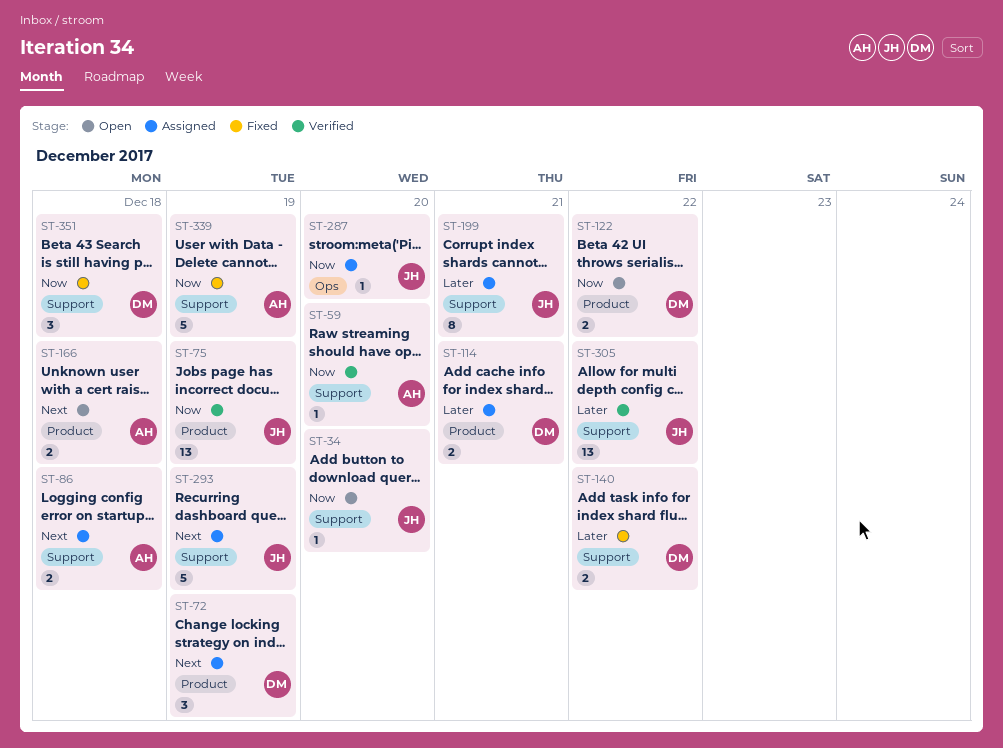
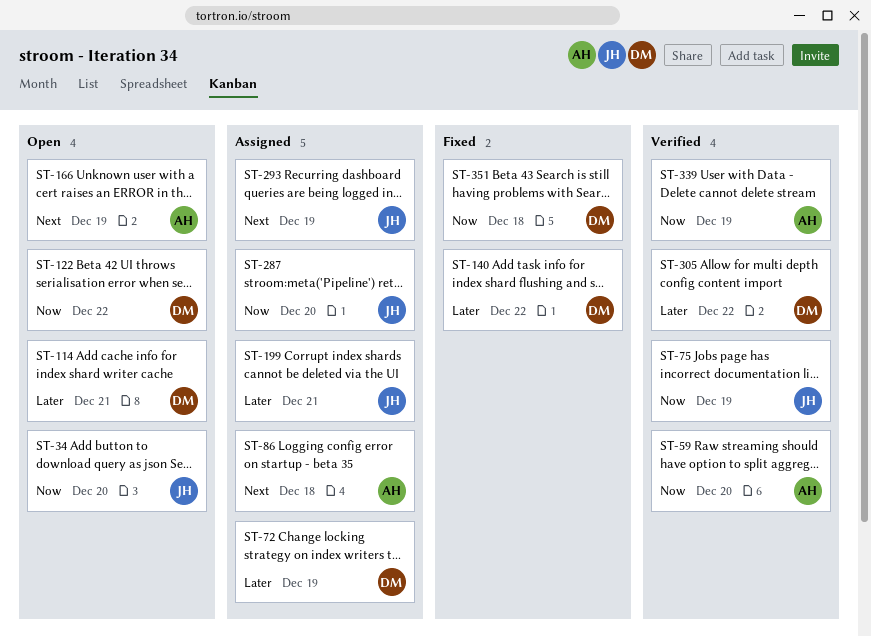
ST-72, priority: Next -> Later
ST-114, status: Assigned -> Open
ST-166, day: Dec 18 -> Dec 19
ST-305, owner: JH -> DM
ST-339, status: Fixed -> Verified

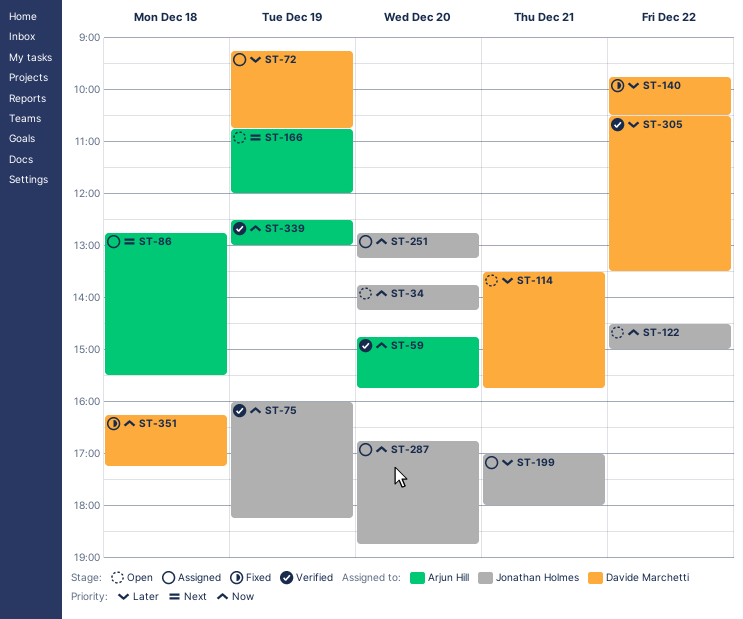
ST-122, owner: Davide Marchetti -> Jonathan Holmes
ST-251: none -> present
ST-293: present -> none

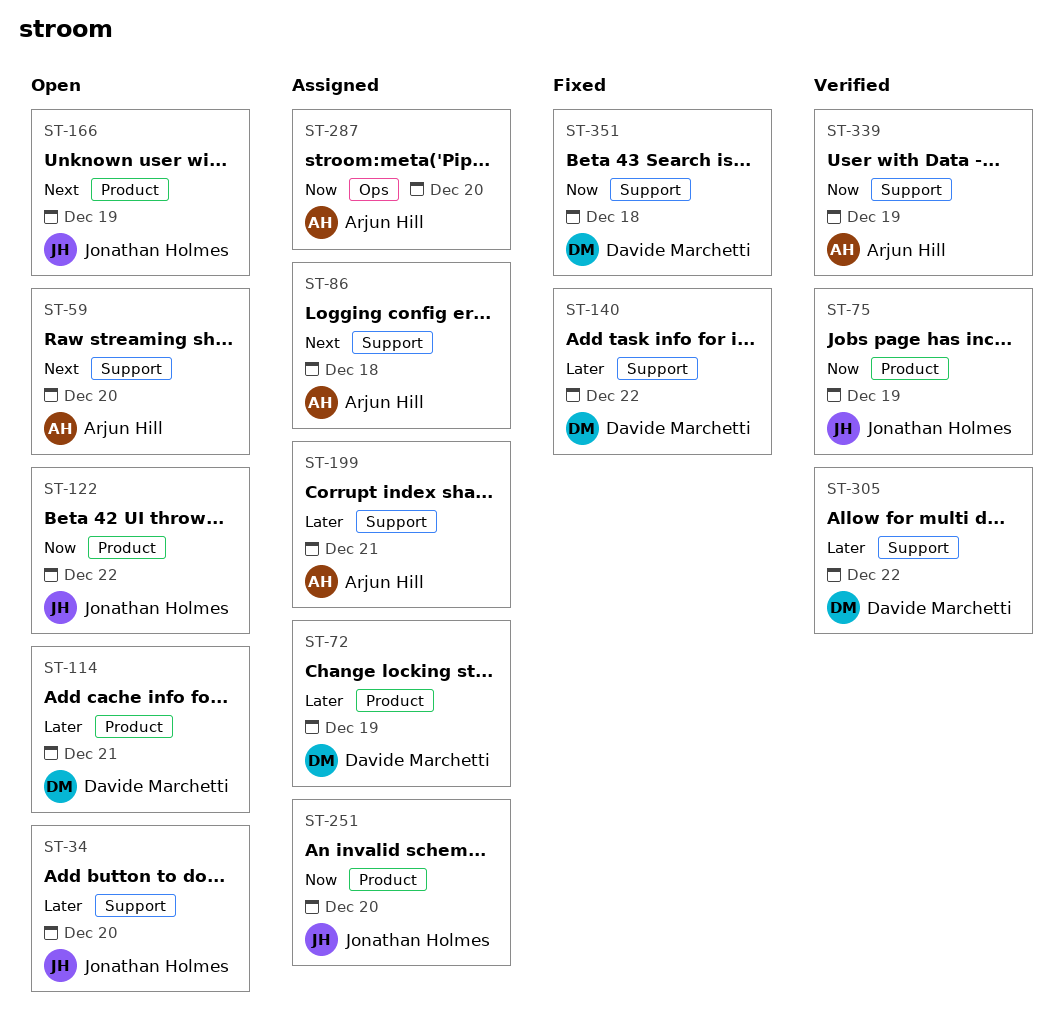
ST-34, priority: Now -> Later
ST-59, status: Verified -> Open
ST-59, priority: Now -> Next
ST-166, owner: Arjun Hill -> Jonathan Holmes
ST-199, owner: Jonathan Holmes -> Arjun Hill
ST-287, owner: Jonathan Holmes -> Arjun Hill

